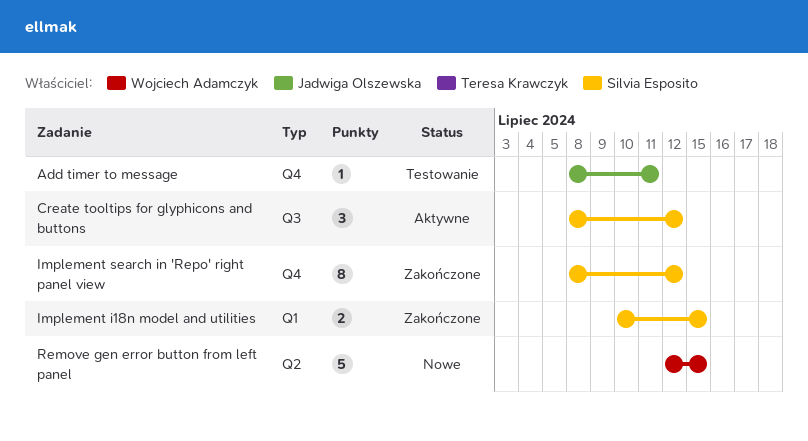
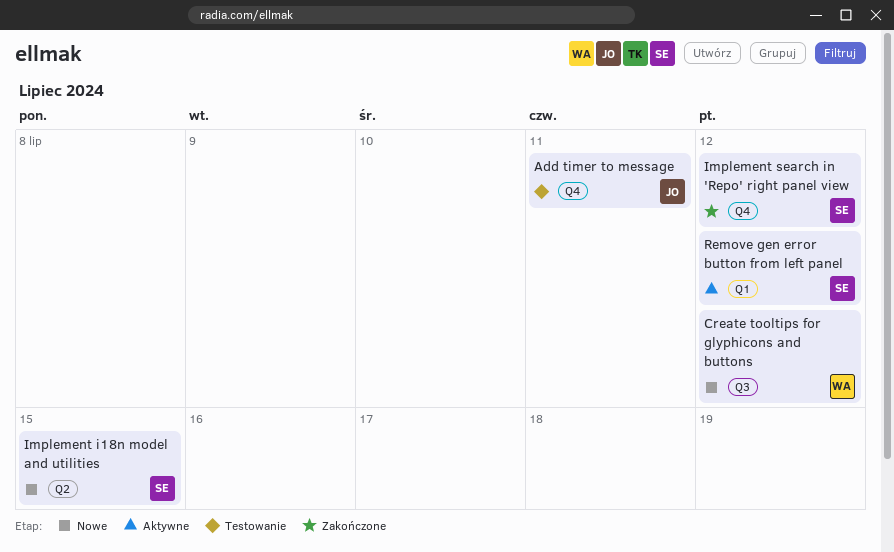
Create tooltips for glyphicons and buttons, status: Aktywne -> Nowe
Create tooltips for glyphicons and buttons, owner: Silvia Esposito -> Wojciech Adamczyk
Implement i18n model and utilities, status: Zakończone -> Nowe
Implement i18n model and utilities, label: Q1 -> Q2
Remove gen error button from left panel, status: Nowe -> Aktywne
Remove gen error button from left panel, owner: Wojciech Adamczyk -> Silvia Esposito
Remove gen error button from left panel, label: Q2 -> Q1
Remove gen error button from left panel, due: Jul 15 -> Jul 12

